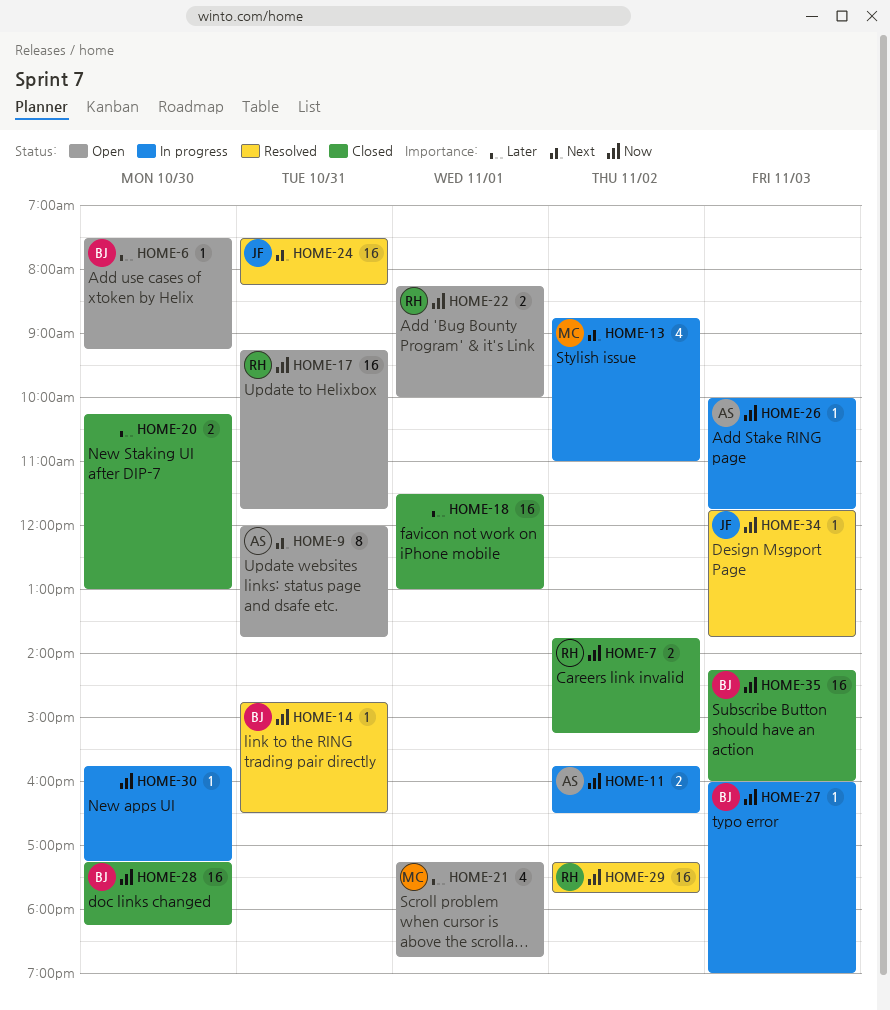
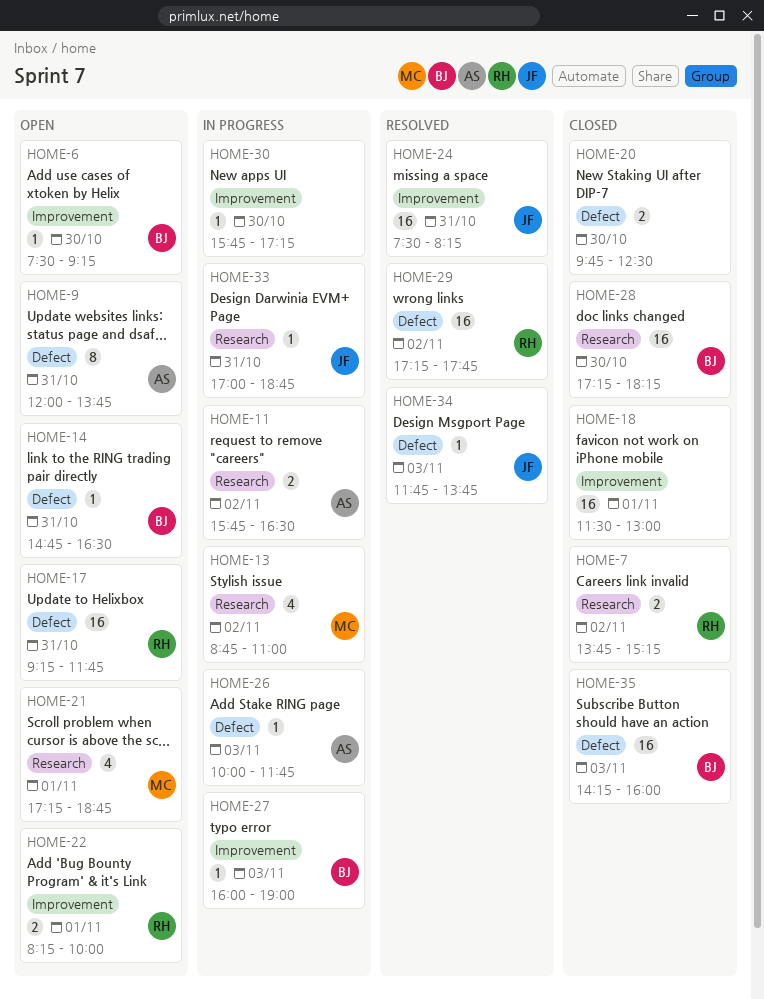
HOME-14, status: Resolved -> Open
HOME-20, begins: 10:15 -> 09:45
HOME-20, ends: 13:00 -> 12:30
HOME-33: none -> present

